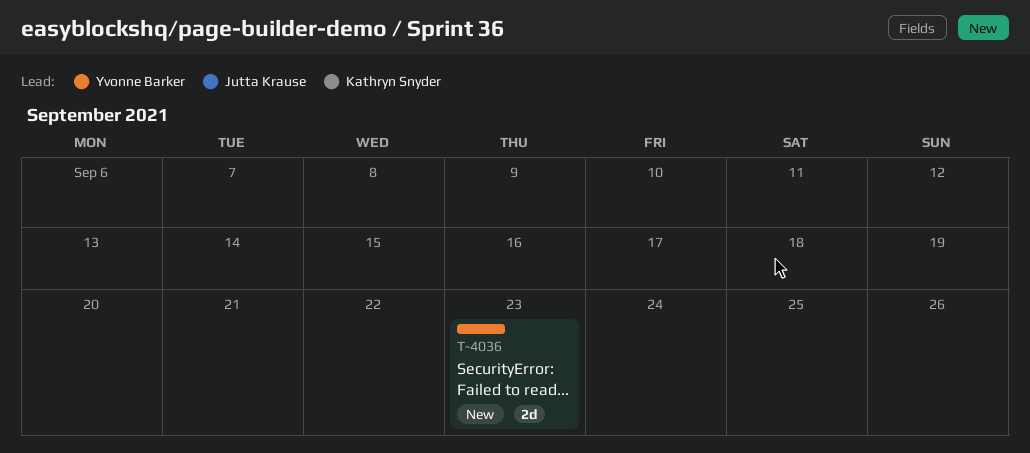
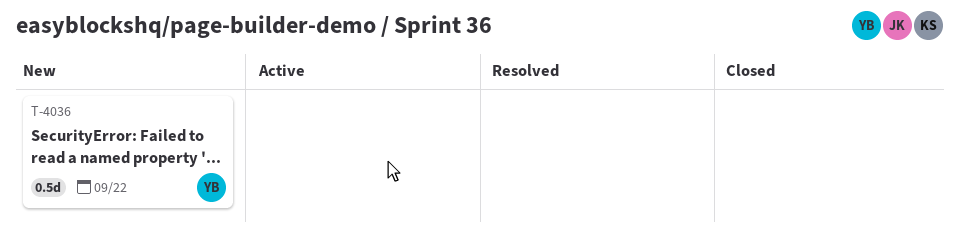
T-4036, estimate: 2d -> 0.5d
T-4036, due: Sep 23 -> Sep 22

